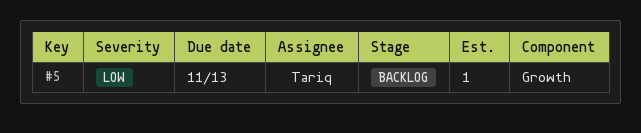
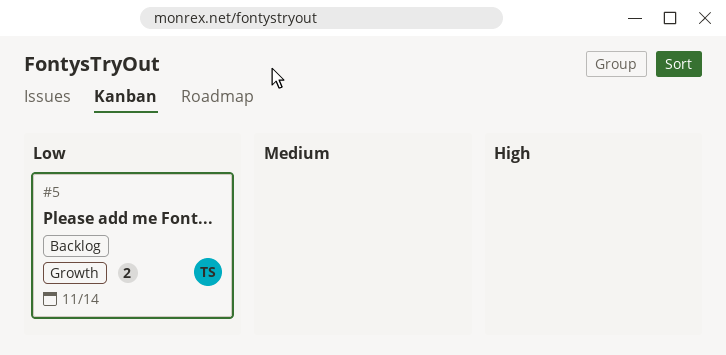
#5, estimate: 1 -> 2
#5, due: Nov 13 -> Nov 14

